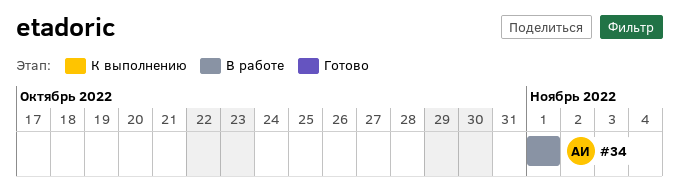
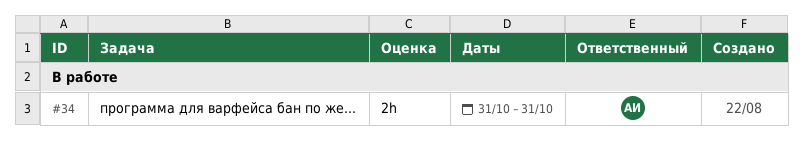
#34, start: Nov 1 -> Oct 31
#34, due: Nov 1 -> Oct 31

